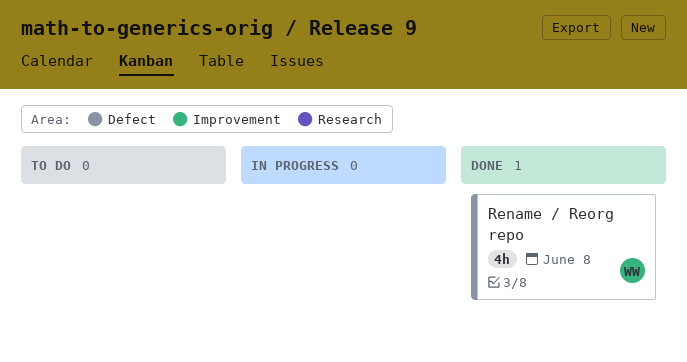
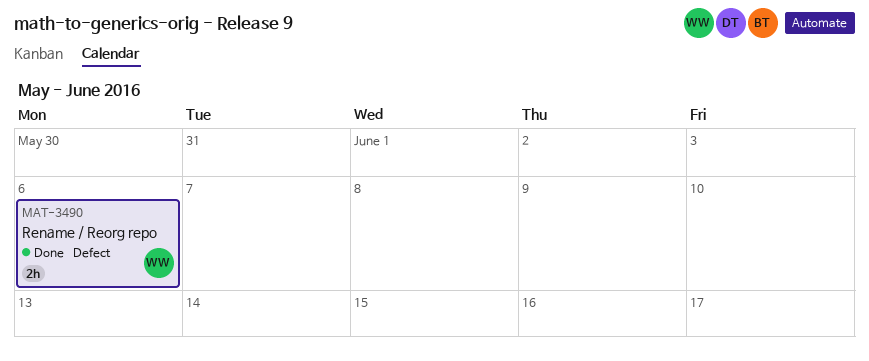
Rename / Reorg repo, estimate: 4h -> 2h
Rename / Reorg repo, due: Jun 8 -> Jun 6

